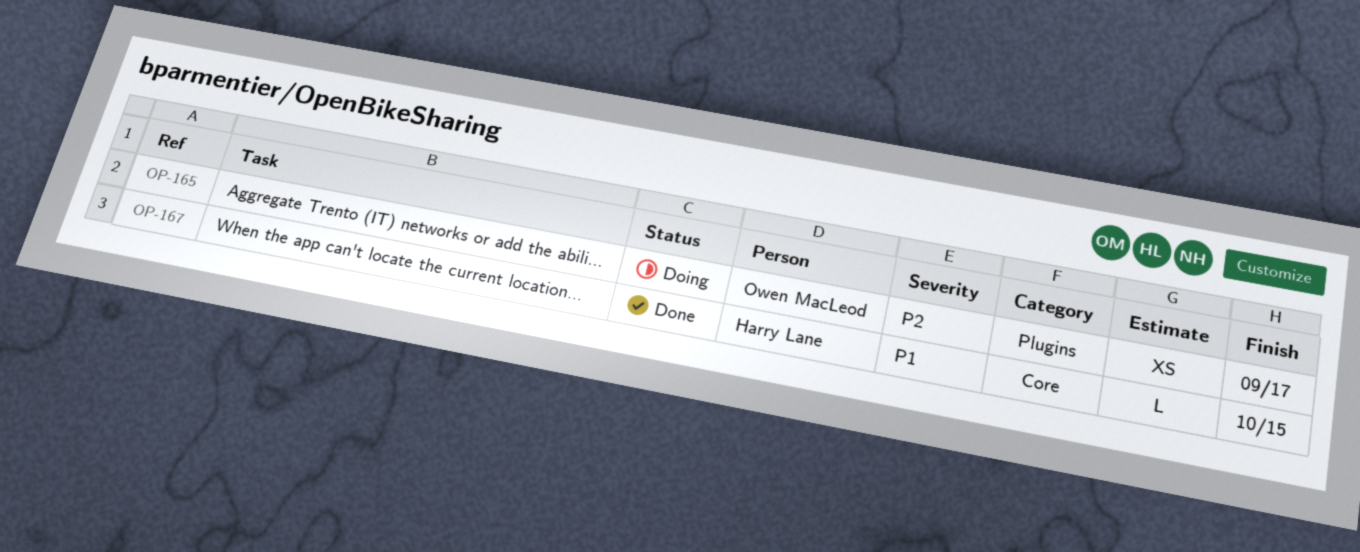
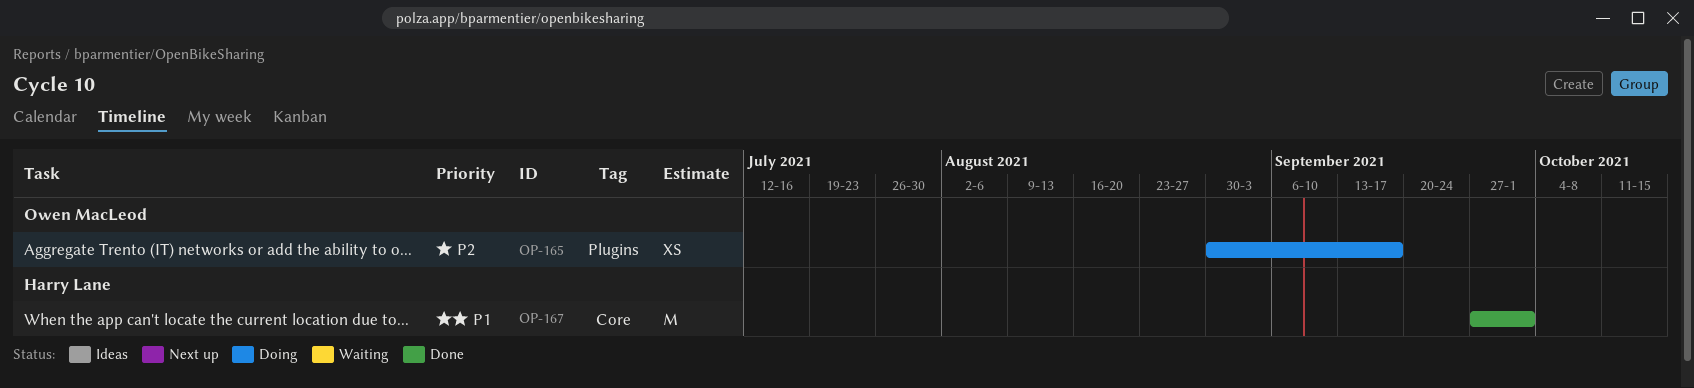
OP-167, estimate: L -> M
OP-167, due: Oct 15 -> Oct 1

